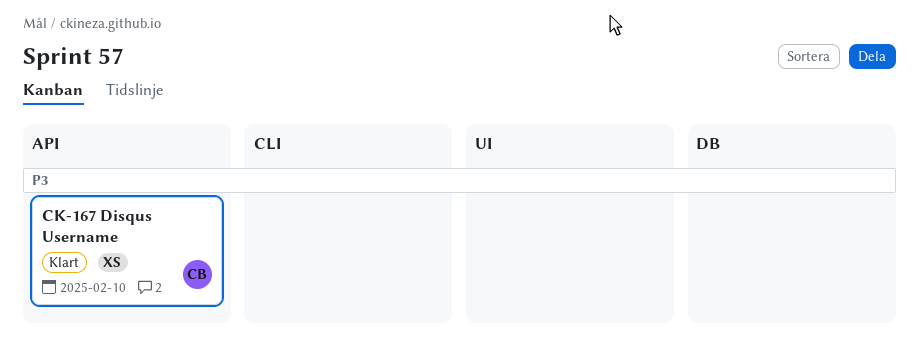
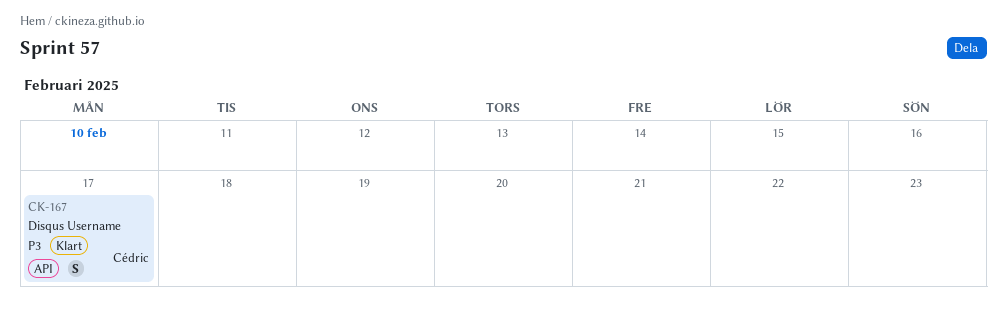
CK-167, estimate: XS -> S
CK-167, due: Feb 10 -> Feb 17

